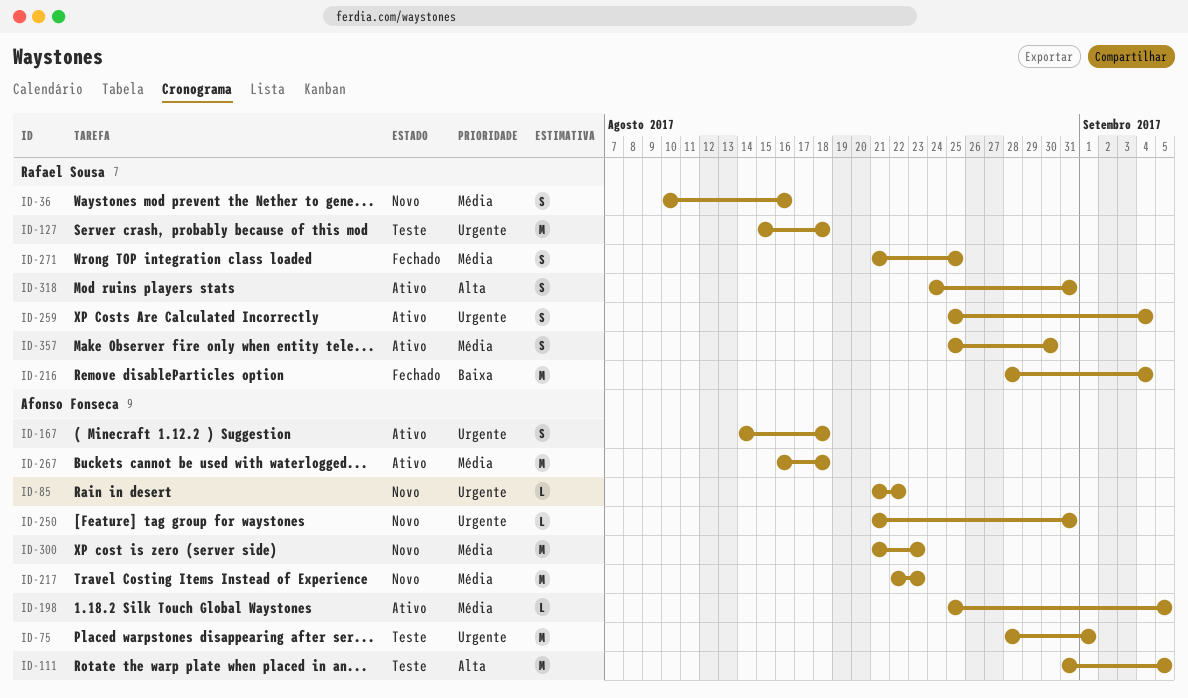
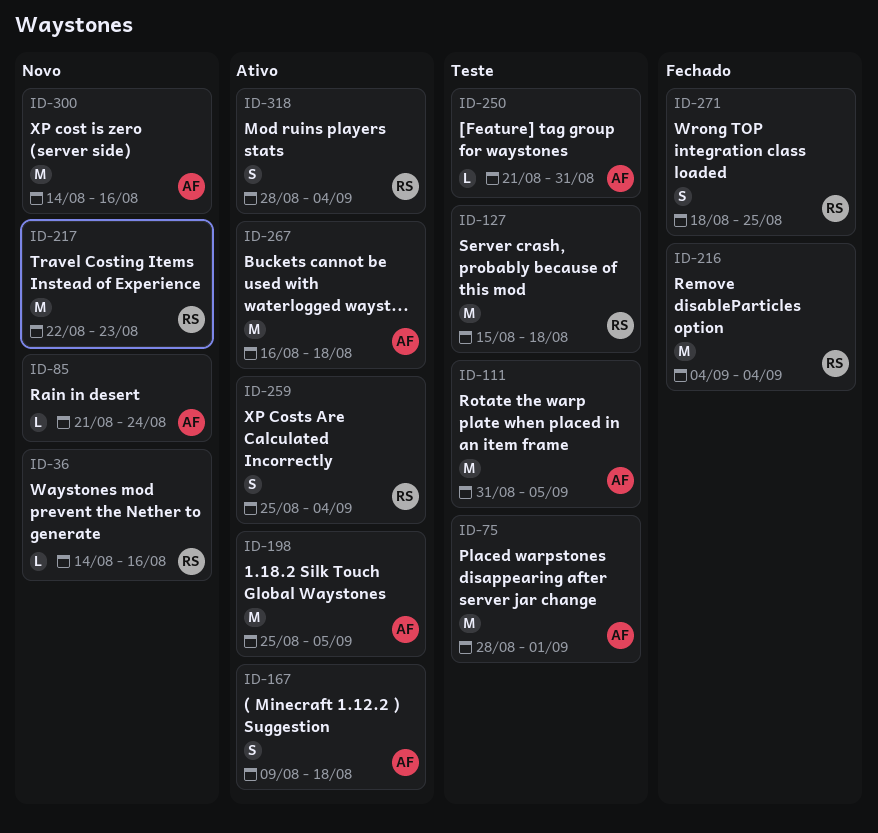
ID-36, estimate: S -> L
ID-36, start: Aug 10 -> Aug 14
ID-85, due: Aug 22 -> Aug 24
ID-167, start: Aug 14 -> Aug 9
ID-198, estimate: L -> M
ID-216, start: Aug 28 -> Sep 4
ID-217, owner: Afonso Fonseca -> Rafael Sousa
ID-250, status: Novo -> Teste
ID-271, start: Aug 21 -> Aug 18
ID-300, start: Aug 21 -> Aug 14
ID-300, due: Aug 23 -> Aug 16
ID-318, start: Aug 24 -> Aug 28
ID-318, due: Aug 31 -> Sep 4
ID-357: present -> none

